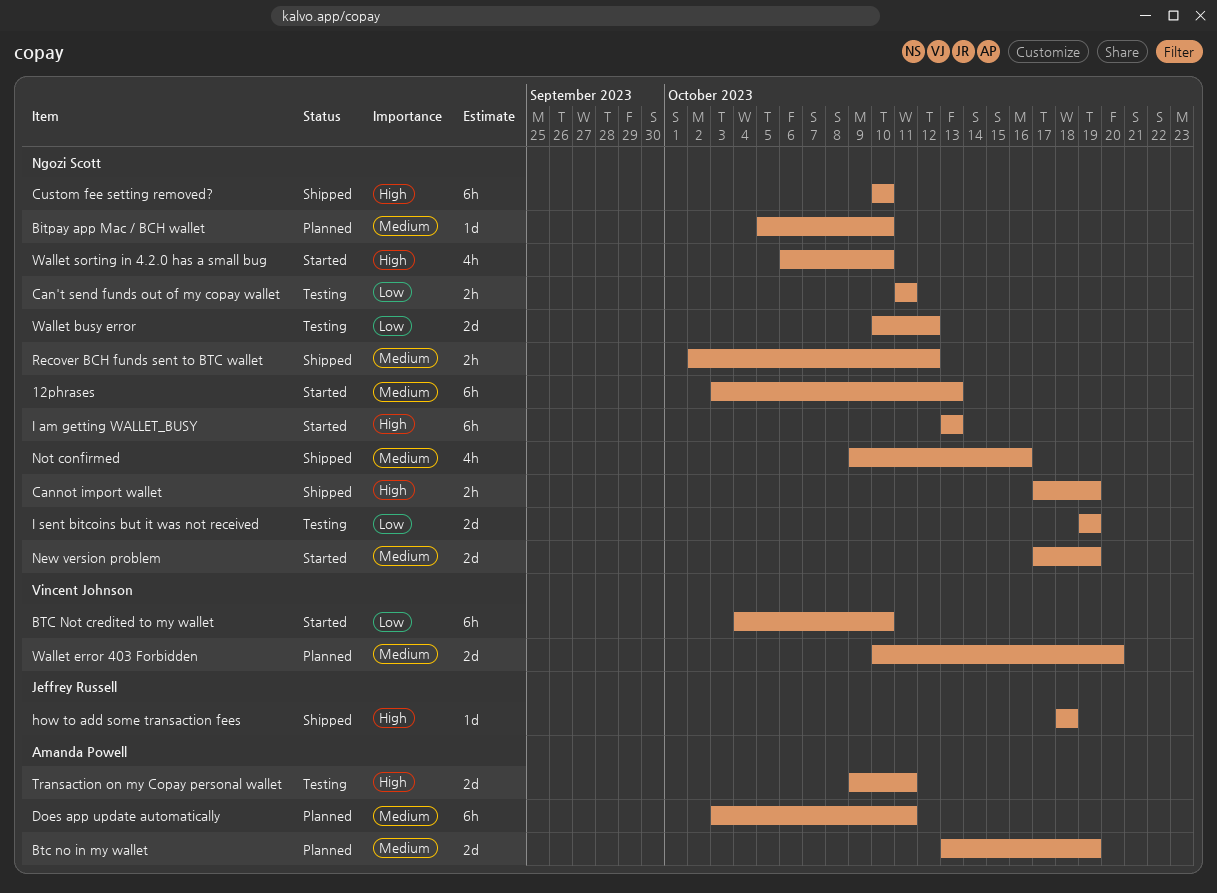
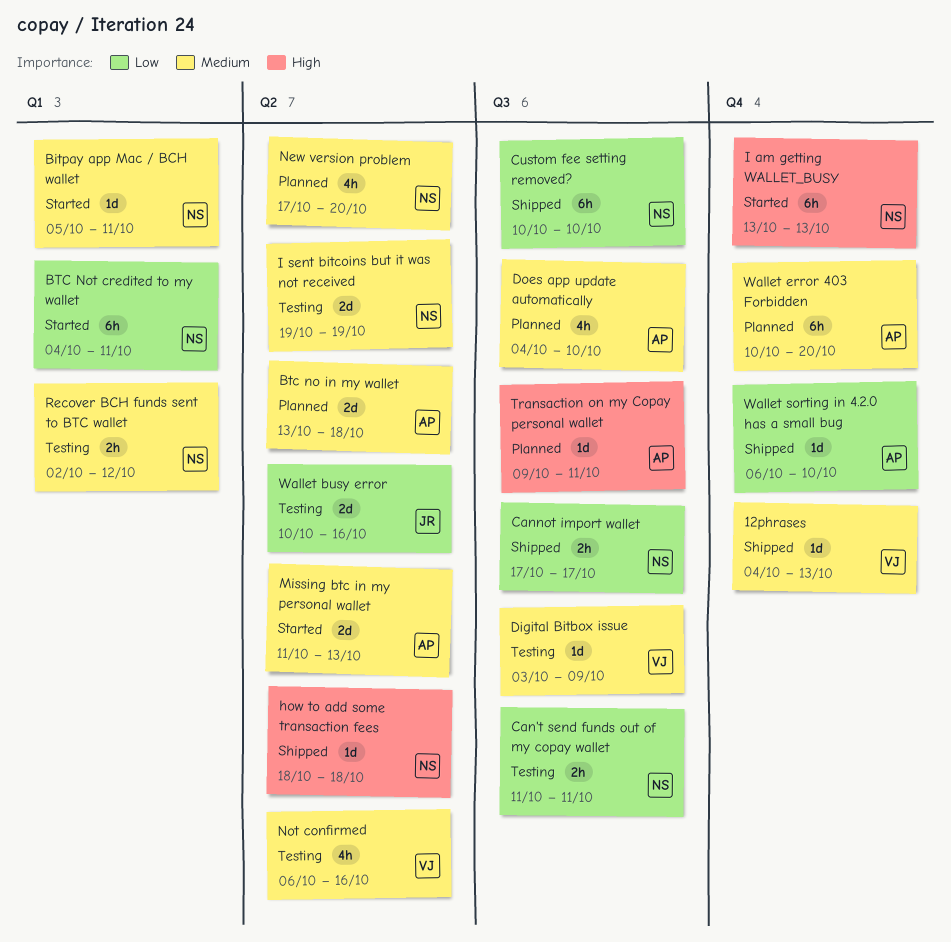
12phrases, status: Started -> Shipped
12phrases, owner: Ngozi Scott -> Vincent Johnson
12phrases, estimate: 6h -> 1d
12phrases, start: Oct 3 -> Oct 4
Bitpay app Mac / BCH wallet, status: Planned -> Started
Bitpay app Mac / BCH wallet, due: Oct 10 -> Oct 11
Btc no in my wallet, due: Oct 19 -> Oct 18
BTC Not credited to my wallet, owner: Vincent Johnson -> Ngozi Scott
BTC Not credited to my wallet, due: Oct 10 -> Oct 11
Cannot import wallet, priority: High -> Low
Cannot import wallet, due: Oct 19 -> Oct 17
Custom fee setting removed?, priority: High -> Low
Digital Bitbox issue: none -> present
Does app update automatically, estimate: 6h -> 4h
Does app update automatically, start: Oct 3 -> Oct 4
Does app update automatically, due: Oct 11 -> Oct 10
how to add some transaction fees, owner: Jeffrey Russell -> Ngozi Scott
I sent bitcoins but it was not received, priority: Low -> Medium
Missing btc in my personal wallet: none -> present
New version problem, status: Started -> Planned
New version problem, estimate: 2d -> 4h
New version problem, due: Oct 19 -> Oct 20
Not confirmed, status: Shipped -> Testing
Not confirmed, owner: Ngozi Scott -> Vincent Johnson
Not confirmed, start: Oct 9 -> Oct 6
Recover BCH funds sent to BTC wallet, status: Shipped -> Testing
Transaction on my Copay personal wallet, status: Testing -> Planned
Transaction on my Copay personal wallet, estimate: 2d -> 1d
Wallet busy error, owner: Ngozi Scott -> Jeffrey Russell
Wallet busy error, due: Oct 12 -> Oct 16
Wallet error 403 Forbidden, owner: Vincent Johnson -> Amanda Powell
Wallet error 403 Forbidden, estimate: 2d -> 6h
Wallet sorting in 4.2.0 has a small bug, status: Started -> Shipped
Wallet sorting in 4.2.0 has a small bug, owner: Ngozi Scott -> Amanda Powell
Wallet sorting in 4.2.0 has a small bug, priority: High -> Low
Wallet sorting in 4.2.0 has a small bug, estimate: 4h -> 1d

